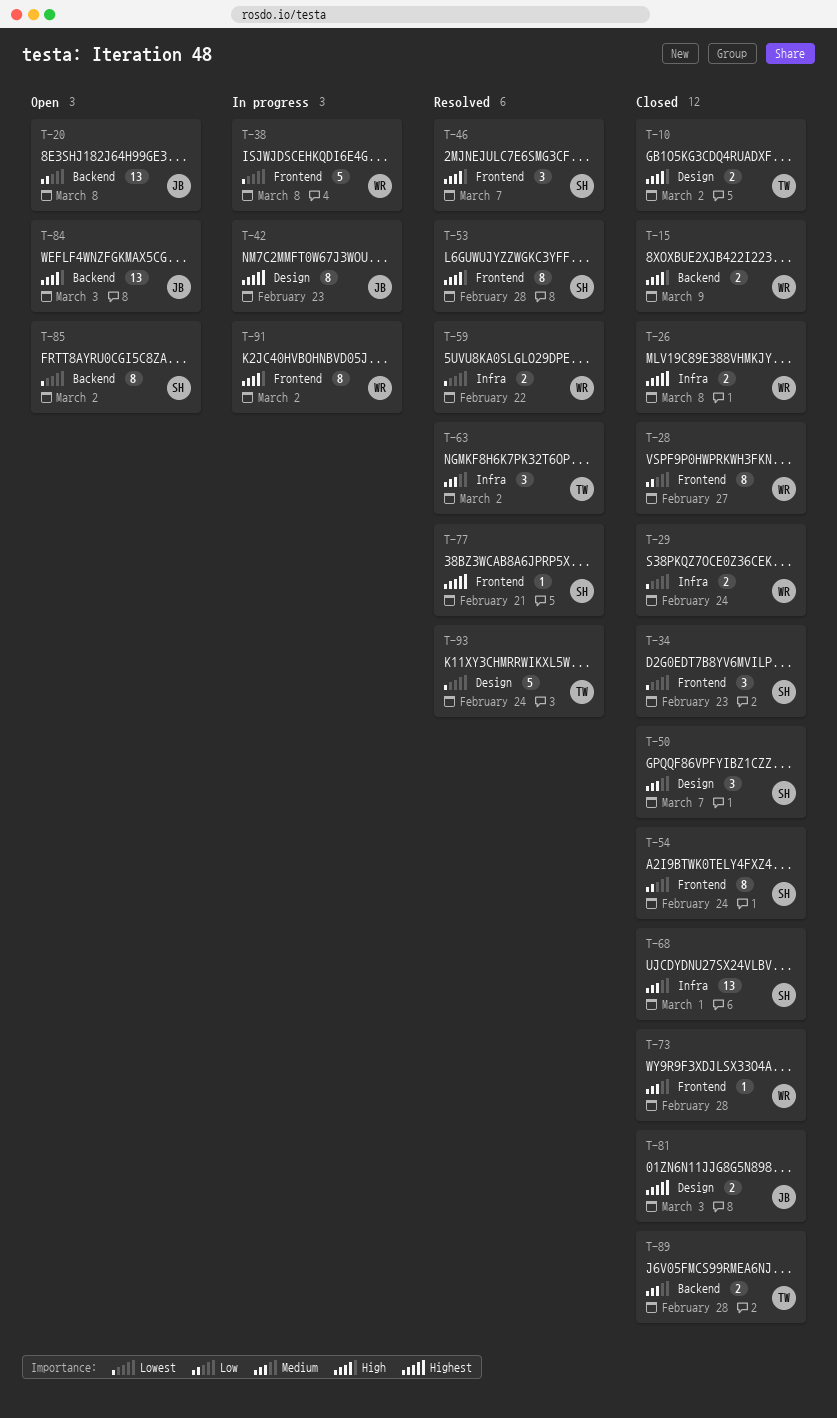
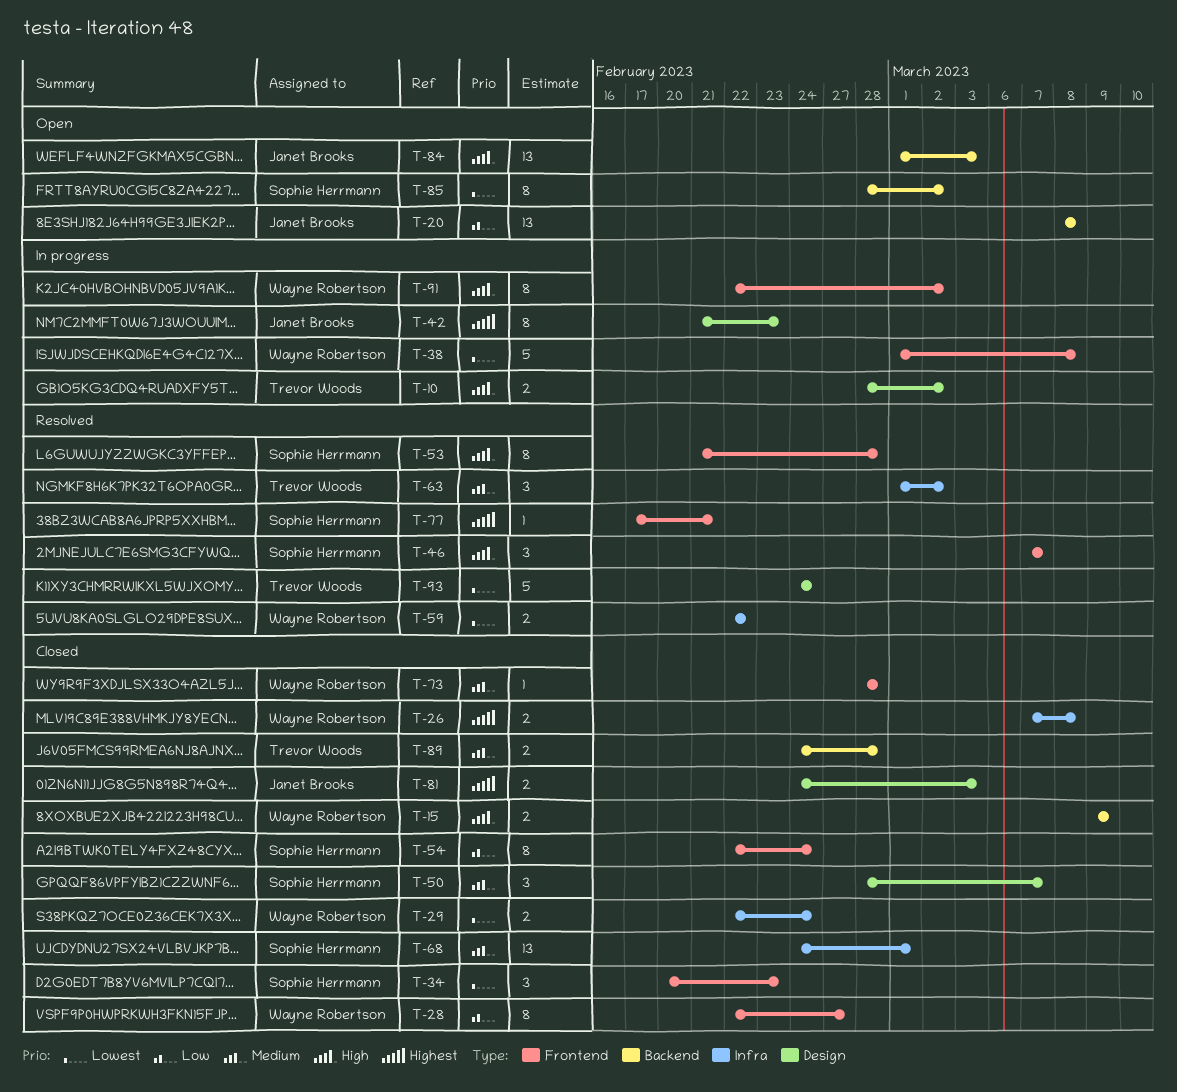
T-10, status: Closed -> In progress

